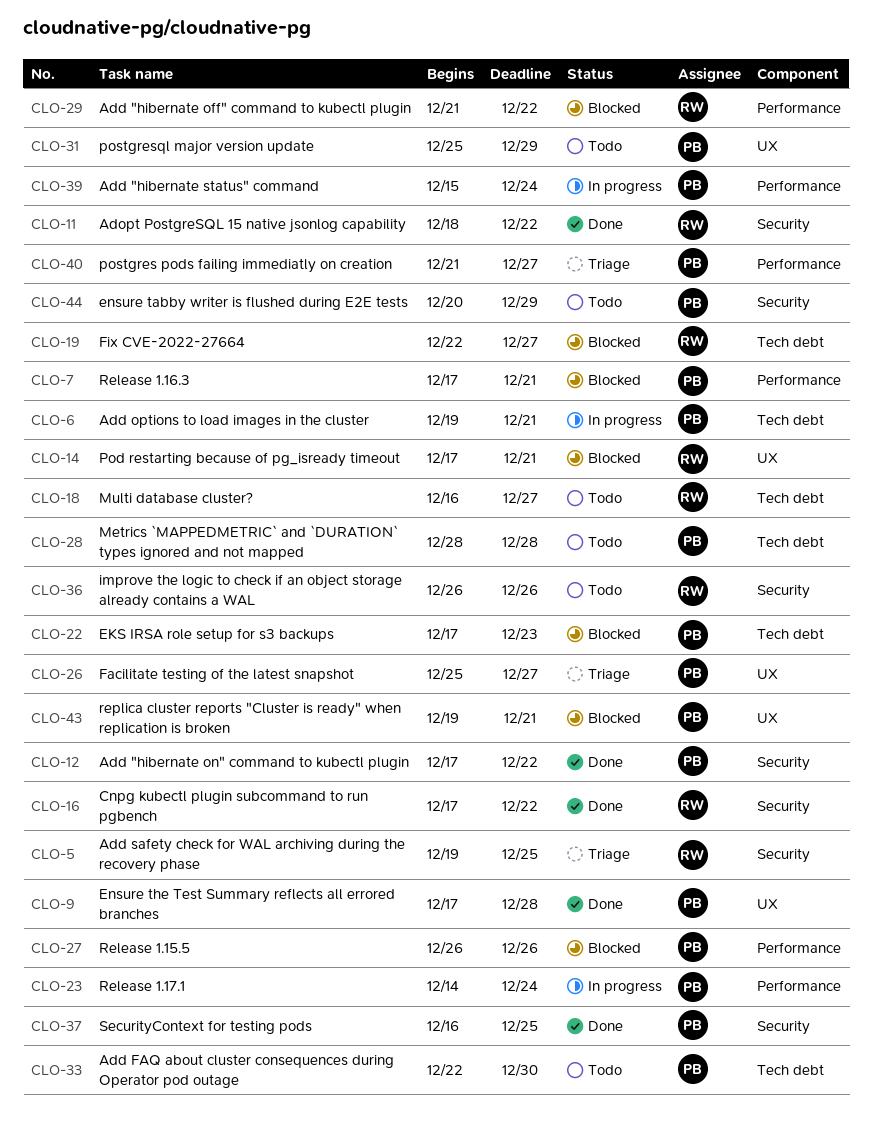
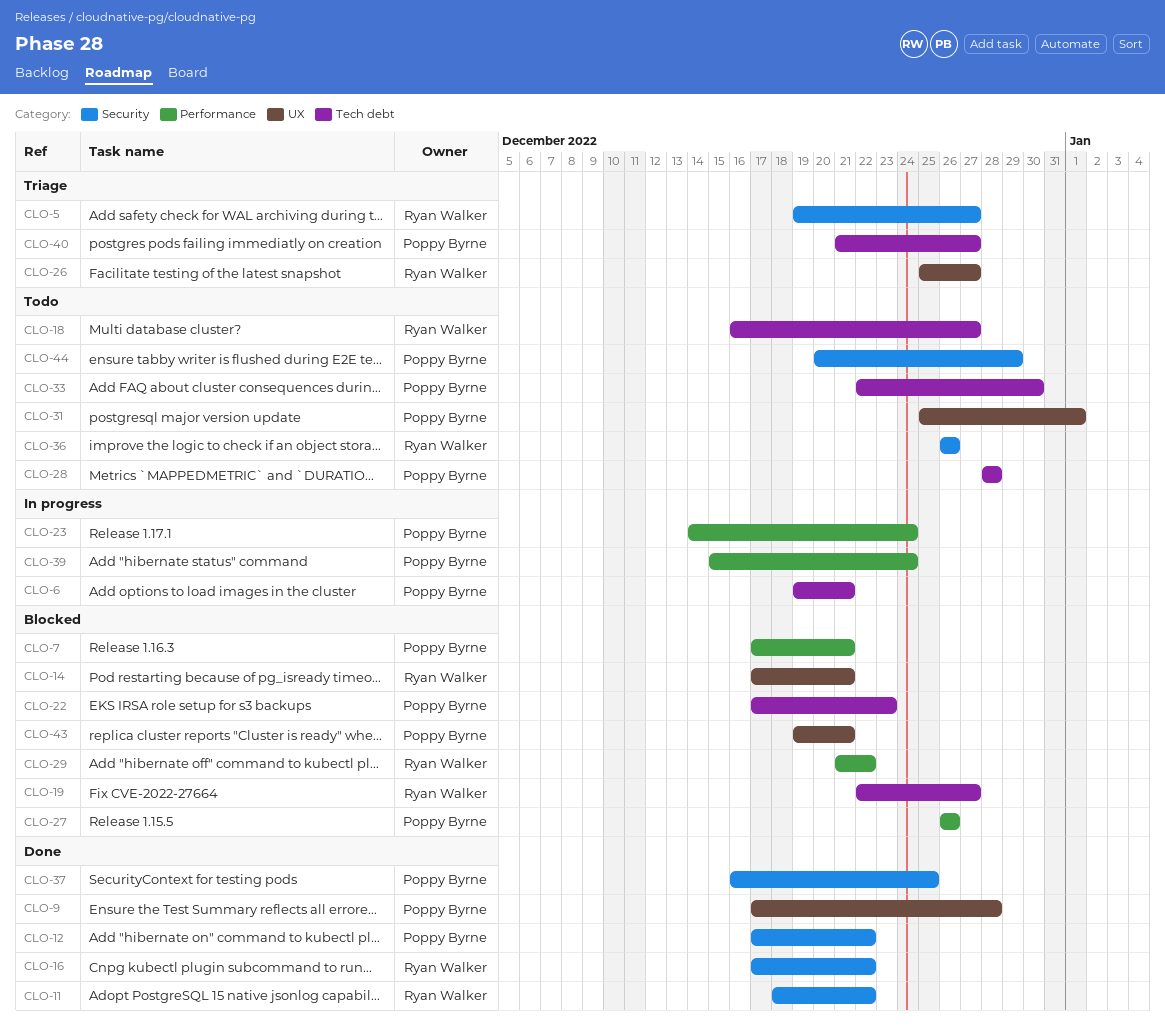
CLO-5, due: Dec 25 -> Dec 27
CLO-26, owner: Poppy Byrne -> Ryan Walker
CLO-31, due: Dec 29 -> Jan 1
CLO-40, label: Performance -> Tech debt

